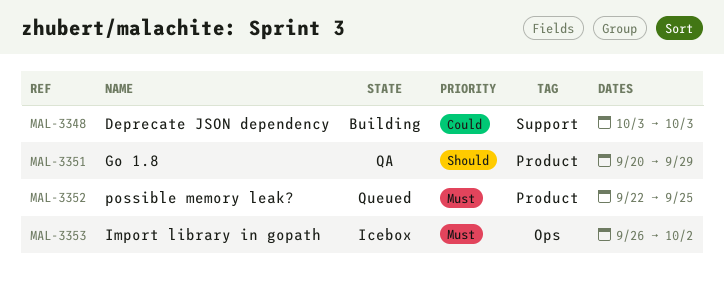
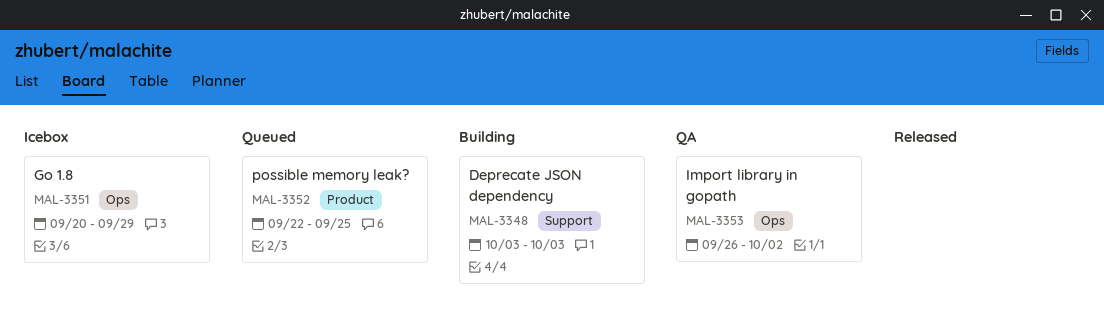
MAL-3351, status: QA -> Icebox
MAL-3351, label: Product -> Ops
MAL-3353, status: Icebox -> QA

